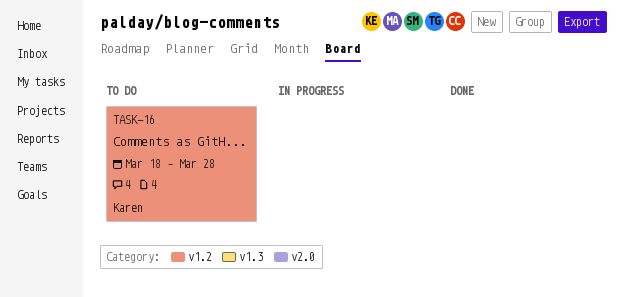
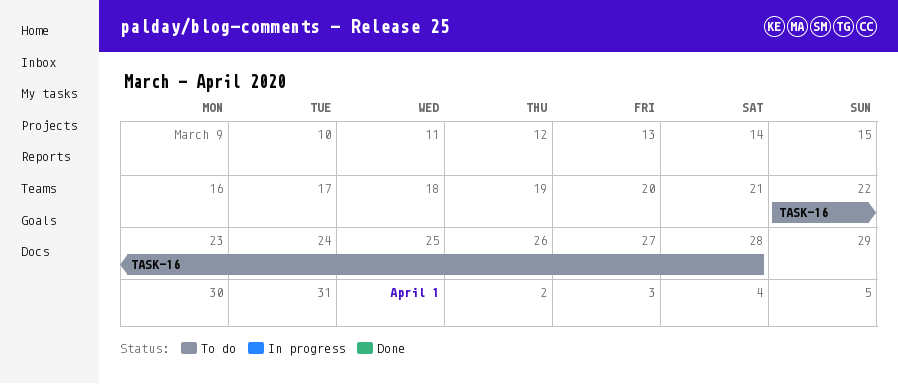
TASK-16, start: Mar 18 -> Mar 22

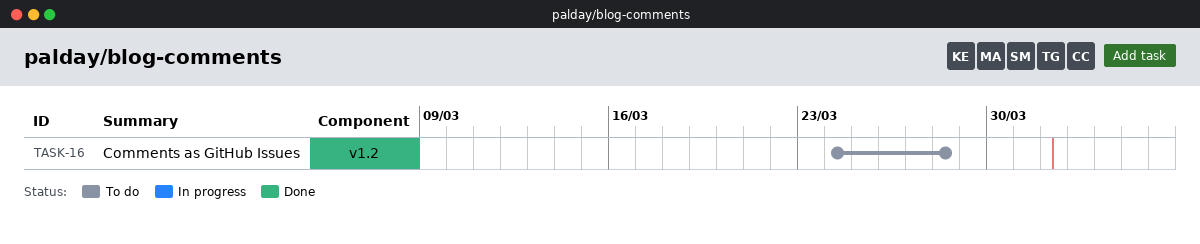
TASK-16, start: Mar 22 -> Mar 24

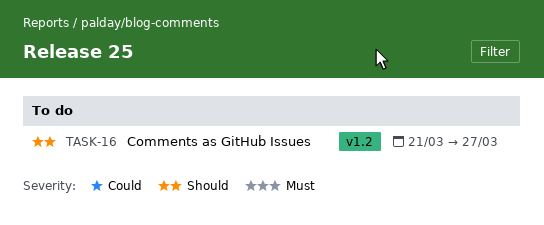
TASK-16, start: Mar 24 -> Mar 21
TASK-16, due: Mar 28 -> Mar 27

